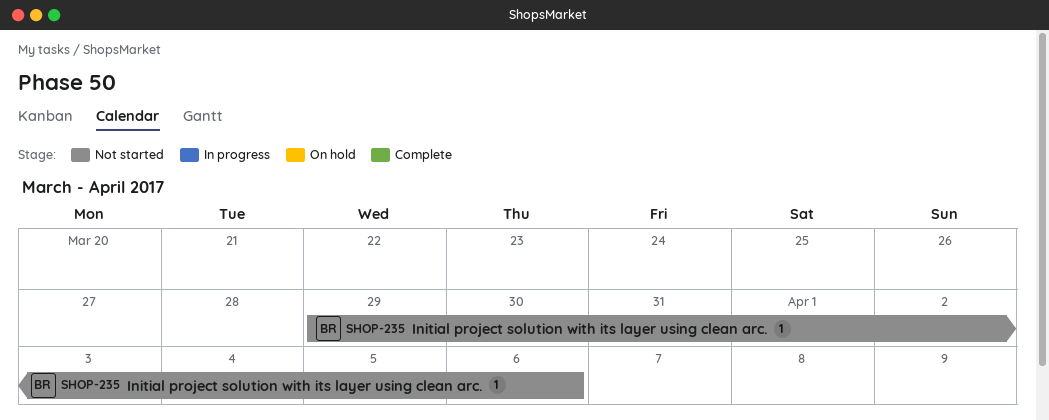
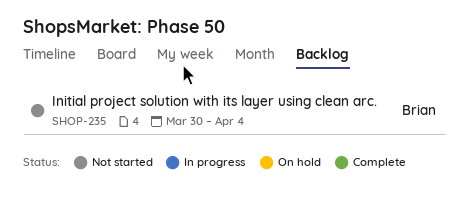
SHOP-235, start: Mar 29 -> Mar 30
SHOP-235, due: Apr 6 -> Apr 4

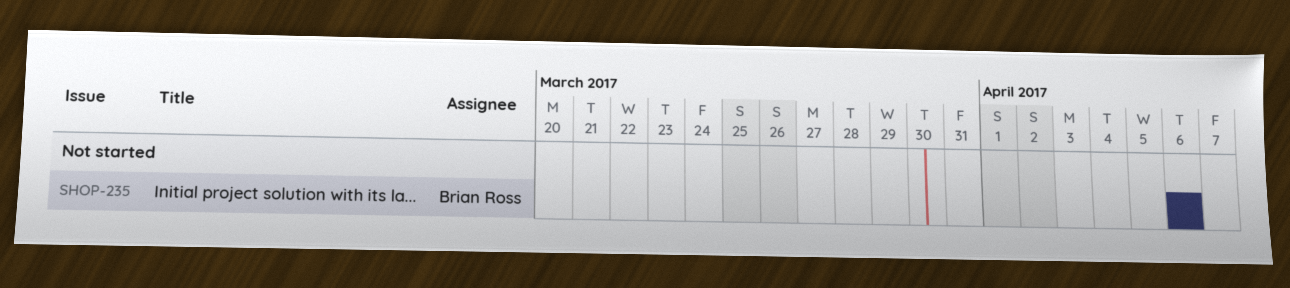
SHOP-235, start: Mar 30 -> Apr 6
SHOP-235, due: Apr 4 -> Apr 6

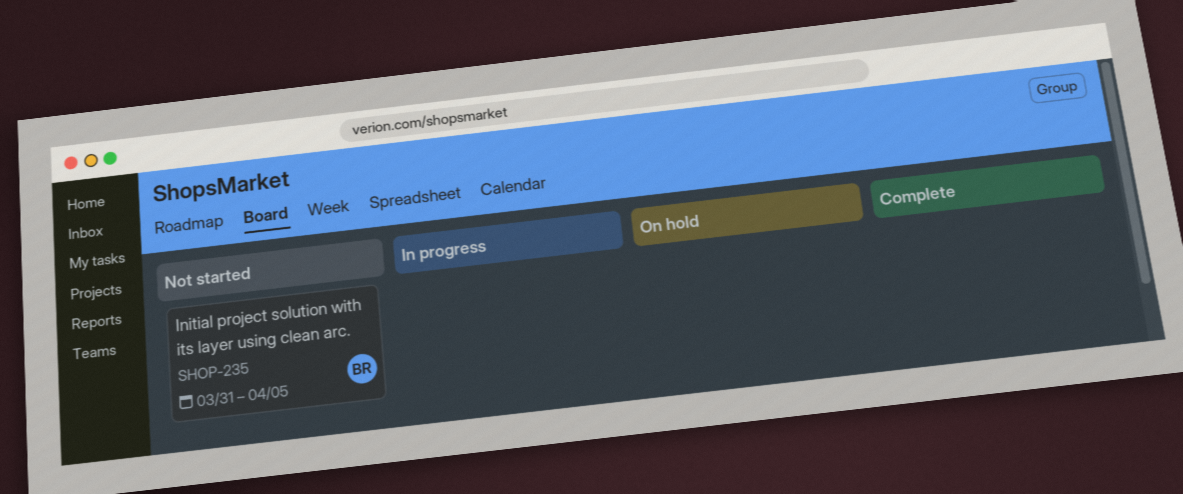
SHOP-235, start: Apr 6 -> Mar 31
SHOP-235, due: Apr 6 -> Apr 5

